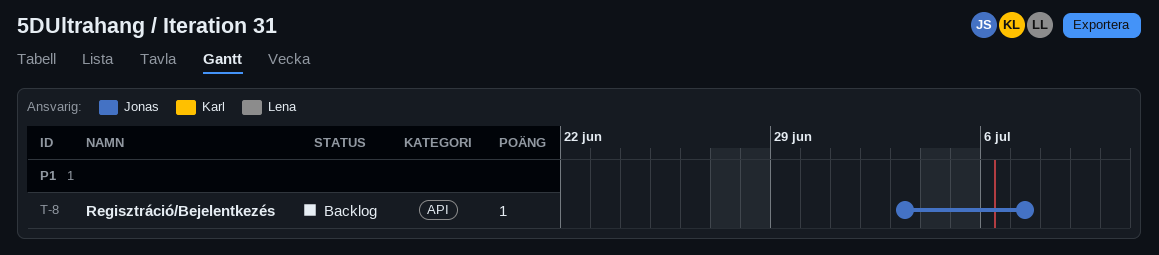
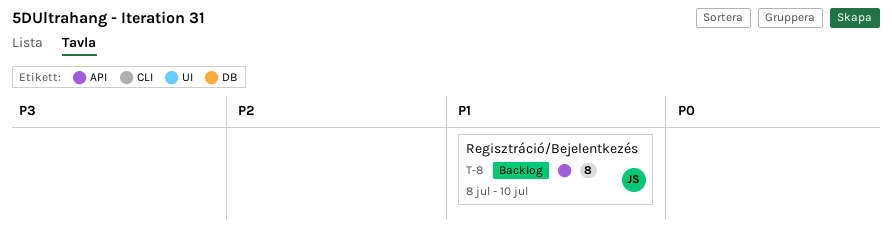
T-8, estimate: 1 -> 8
T-8, start: Jul 3 -> Jul 8
T-8, due: Jul 7 -> Jul 10

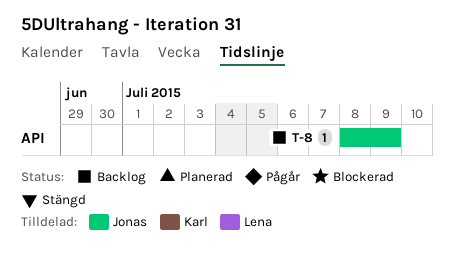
T-8, estimate: 8 -> 1
T-8, due: Jul 10 -> Jul 9

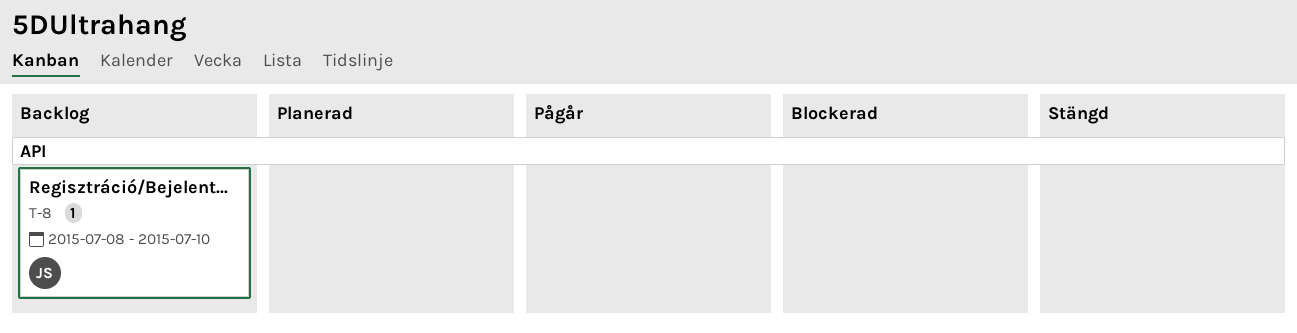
T-8, due: Jul 9 -> Jul 10

